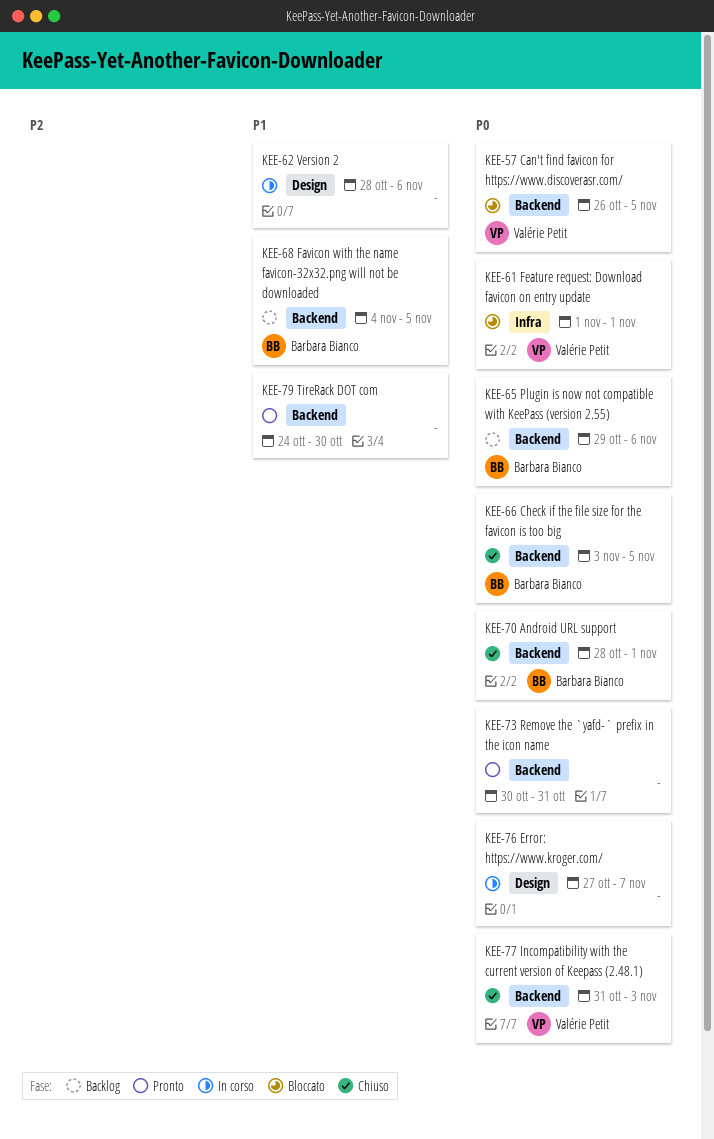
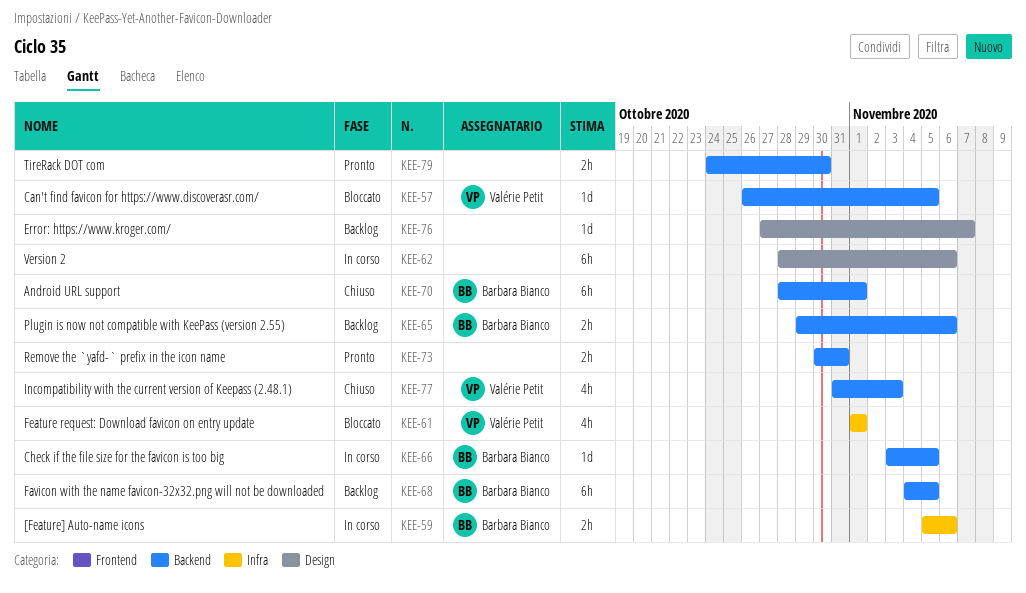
KEE-59: none -> present
KEE-66, status: Chiuso -> In corso
KEE-76, status: In corso -> Backlog

